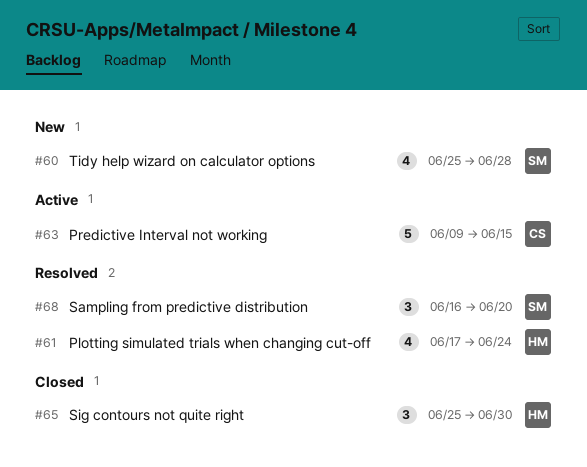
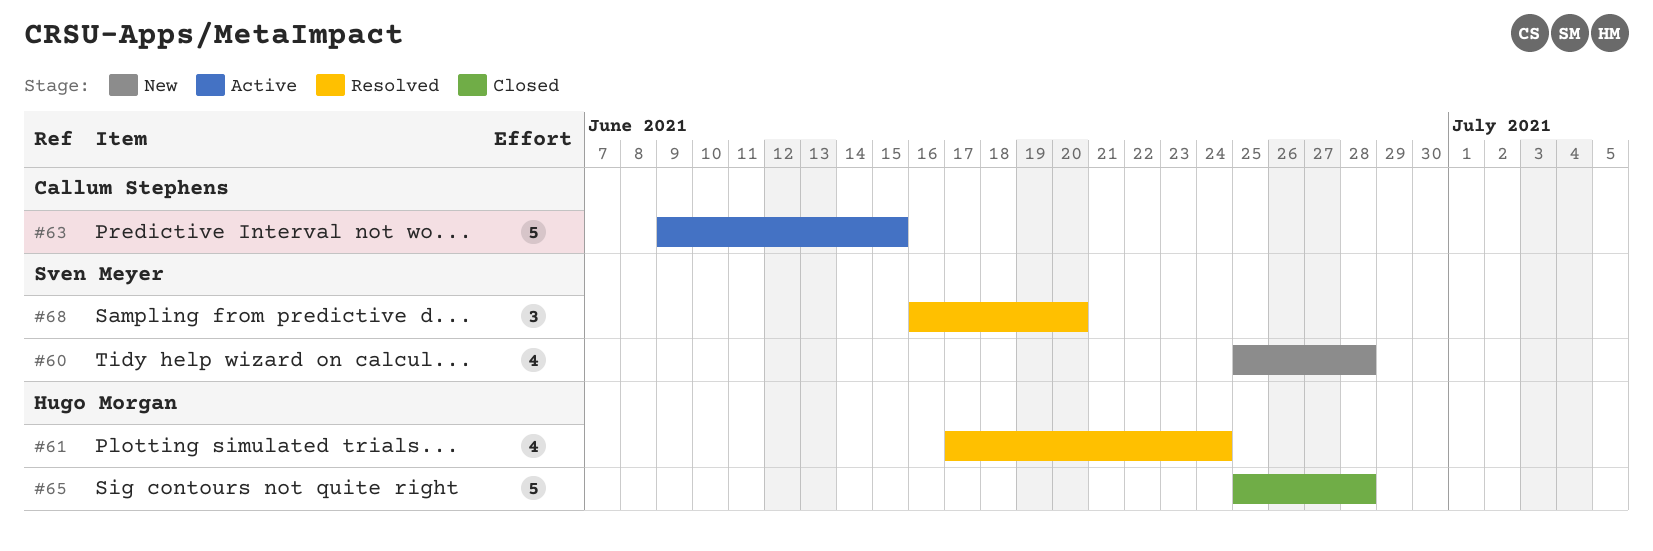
#65, estimate: 3 -> 5
#65, due: Jun 30 -> Jun 28

